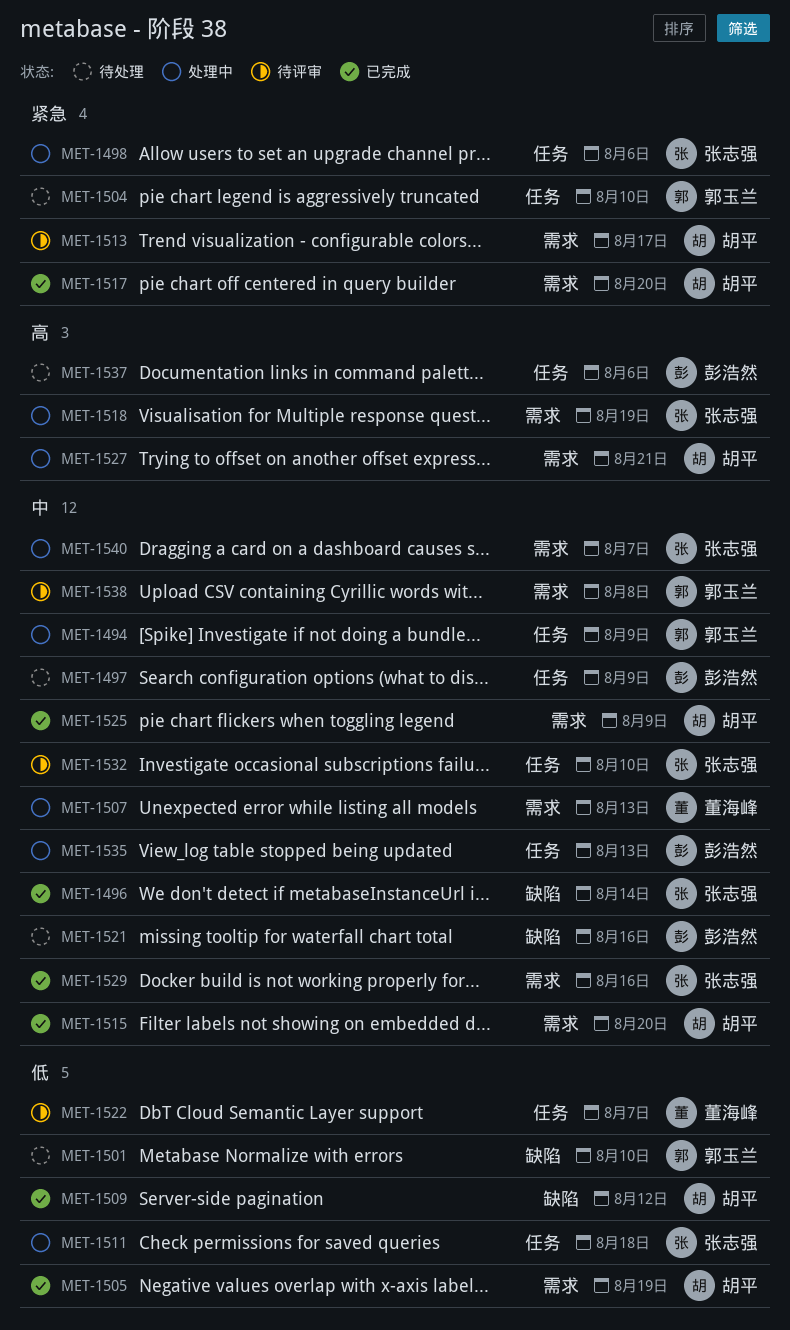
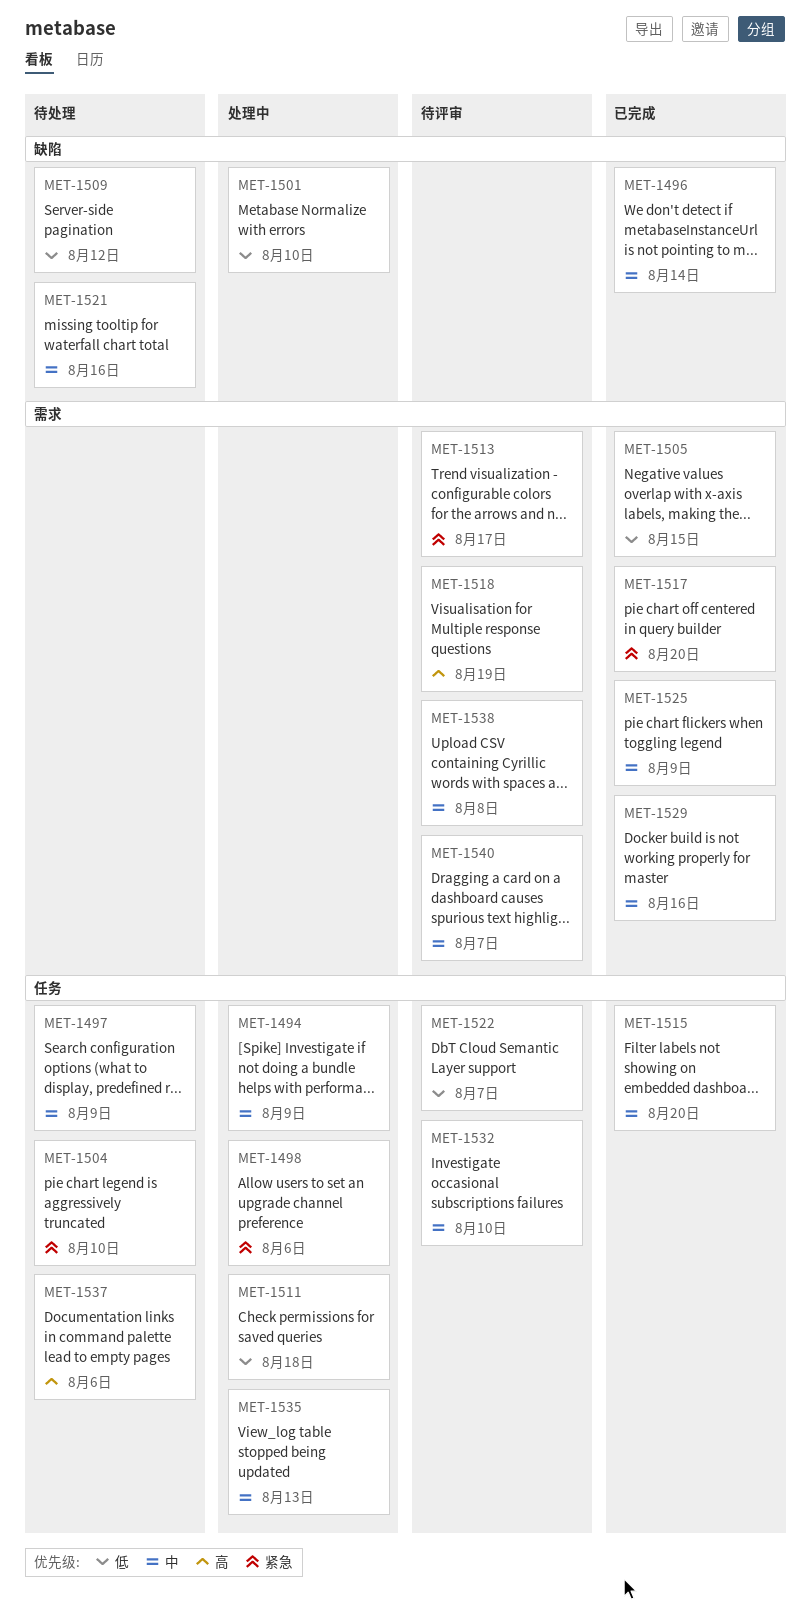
MET-1501, status: 待处理 -> 处理中
MET-1505, due: Aug 19 -> Aug 15
MET-1507: present -> none
MET-1509, status: 已完成 -> 待处理
MET-1515, label: 需求 -> 任务
MET-1518, status: 处理中 -> 待评审
MET-1527: present -> none
MET-1540, status: 处理中 -> 待评审

